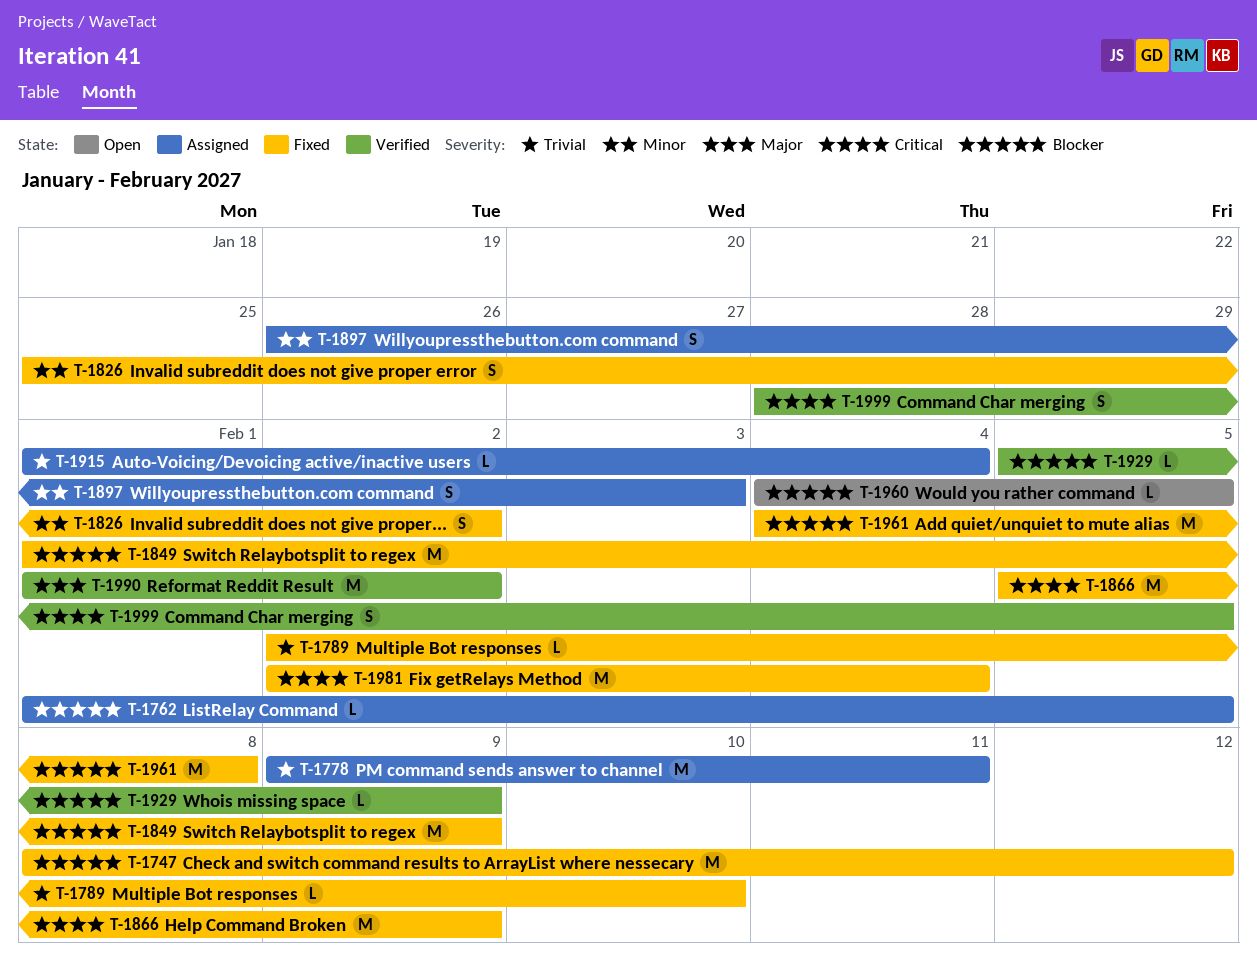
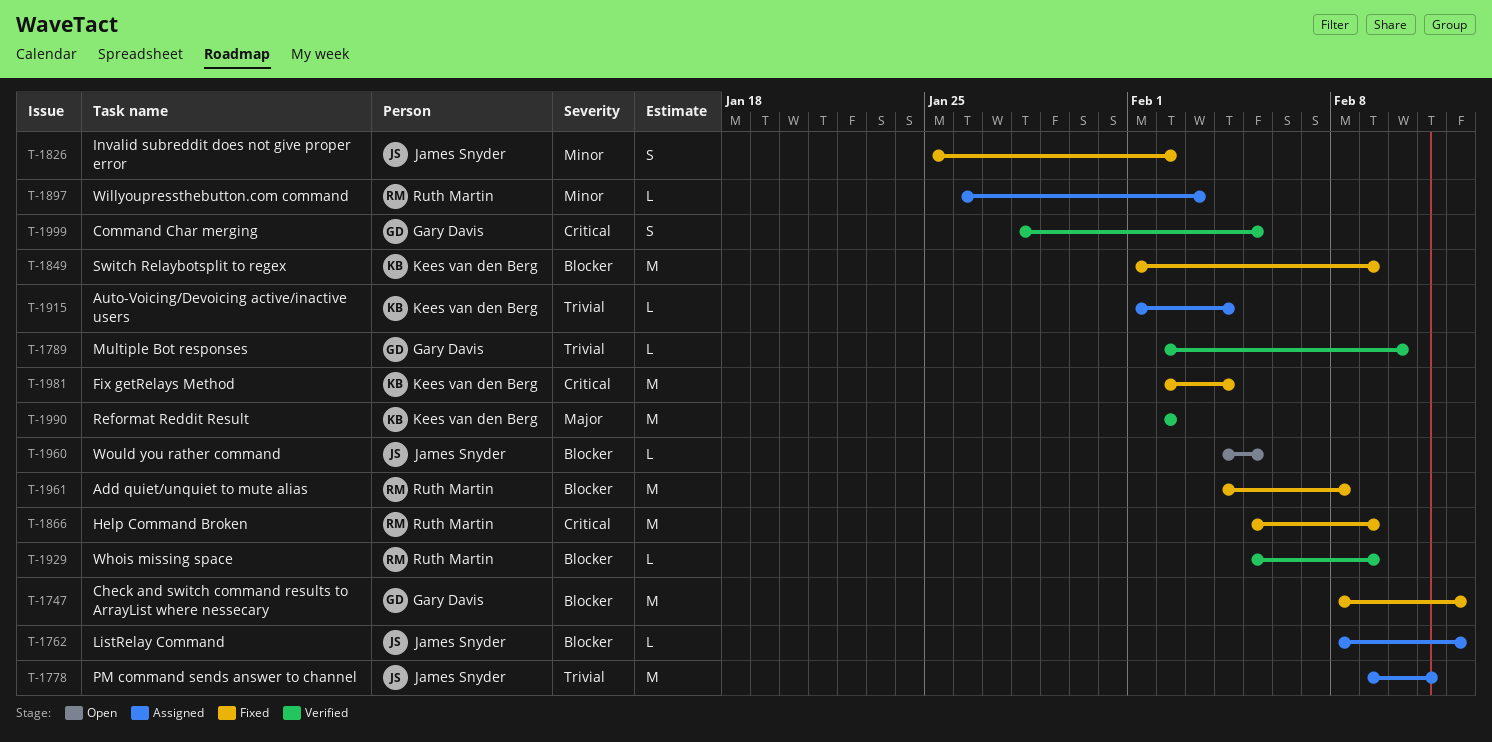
T-1762, start: Feb 1 -> Feb 8
T-1762, due: Feb 5 -> Feb 12
T-1789, status: Fixed -> Verified
T-1897, estimate: S -> L
T-1990, start: Feb 1 -> Feb 2

